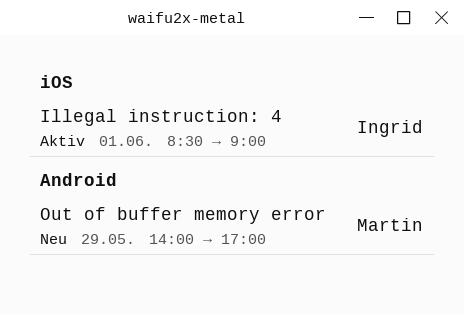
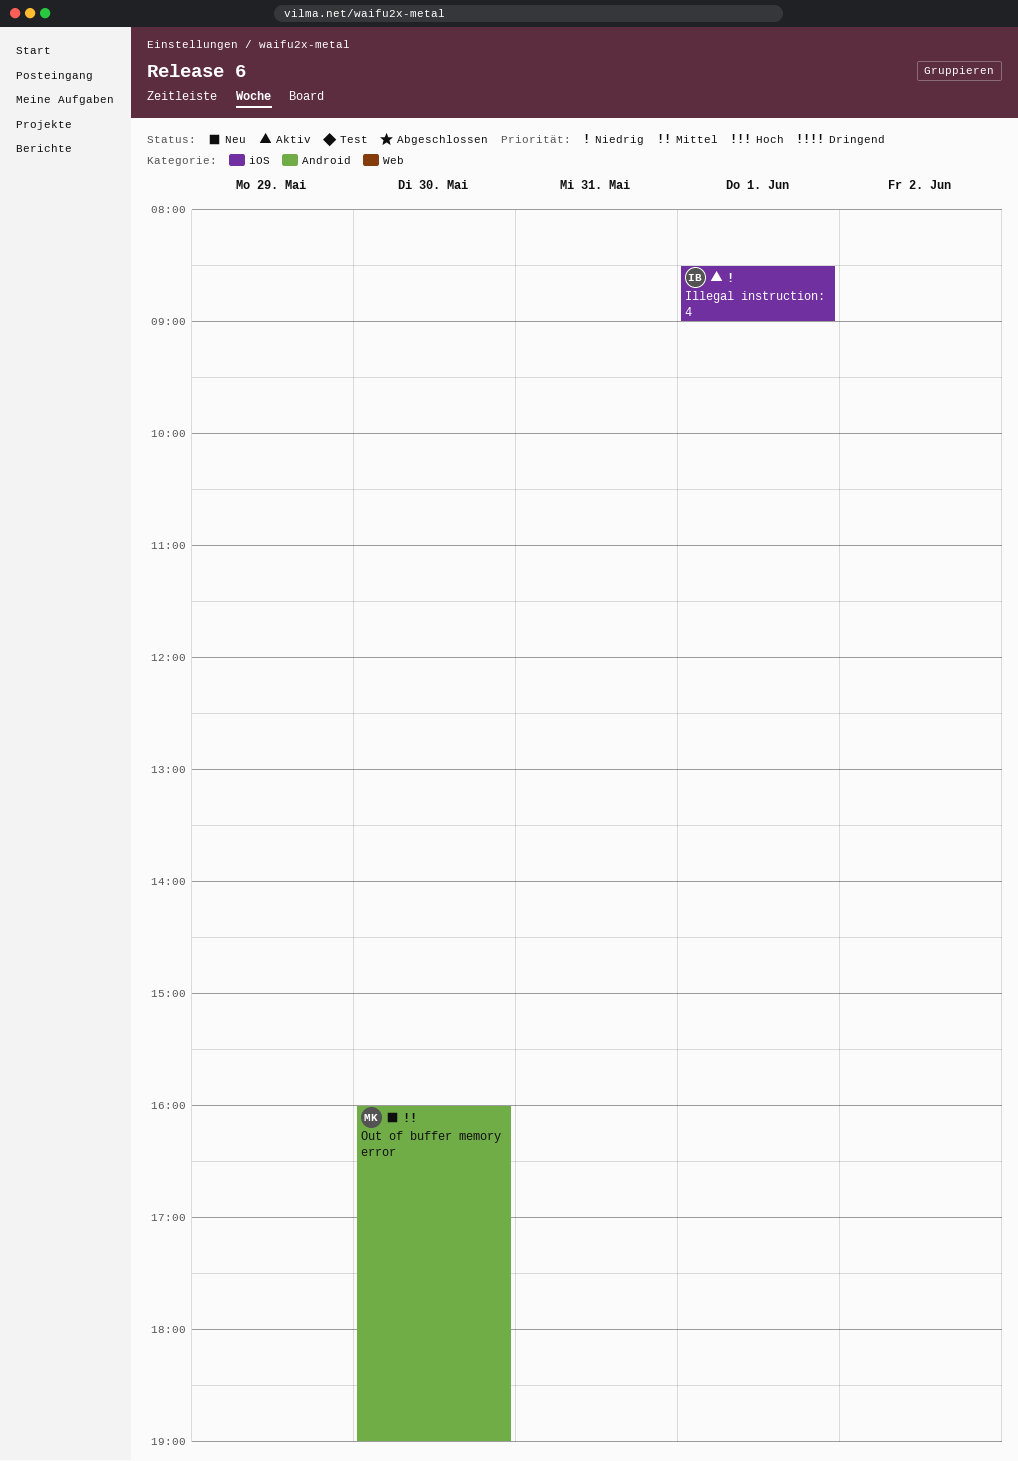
Out of buffer memory error, day: May 29 -> May 30
Out of buffer memory error, begins: 14:00 -> 16:00
Out of buffer memory error, ends: 17:00 -> 19:00

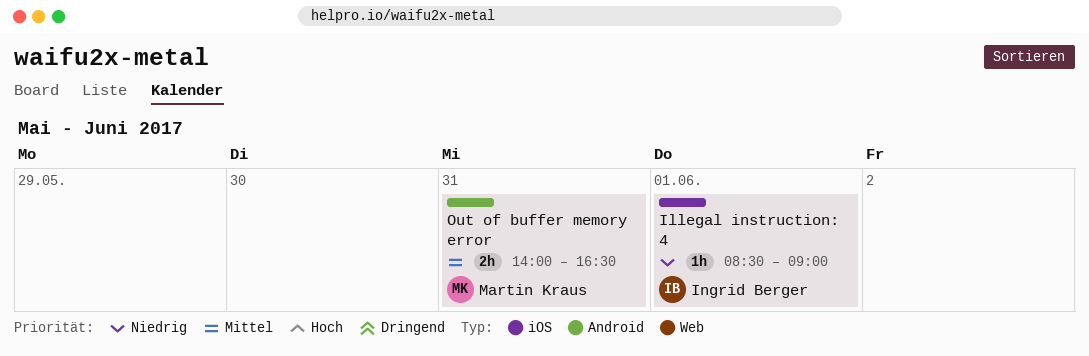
Out of buffer memory error, day: May 30 -> May 31
Out of buffer memory error, begins: 16:00 -> 14:00
Out of buffer memory error, ends: 19:00 -> 16:30

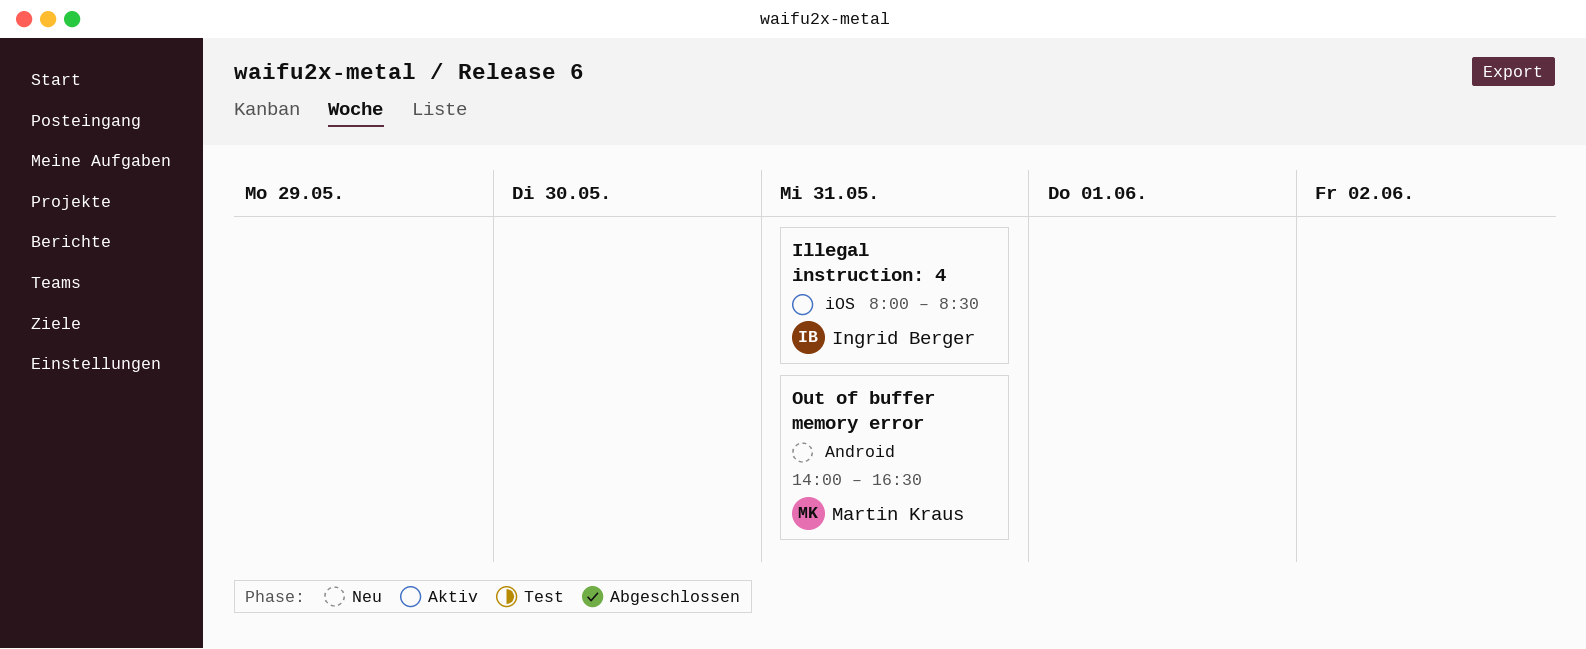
Illegal instruction: 4, day: Jun 1 -> May 31
Illegal instruction: 4, begins: 08:30 -> 08:00
Illegal instruction: 4, ends: 09:00 -> 08:30

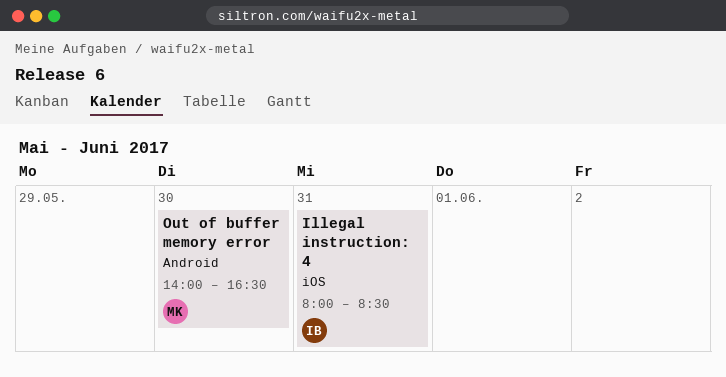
Out of buffer memory error, day: May 31 -> May 30

